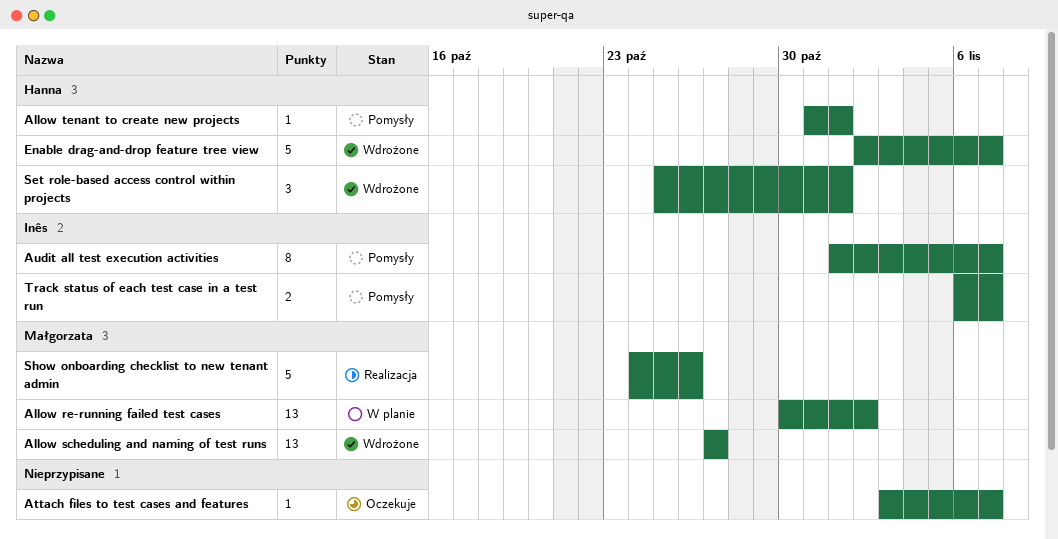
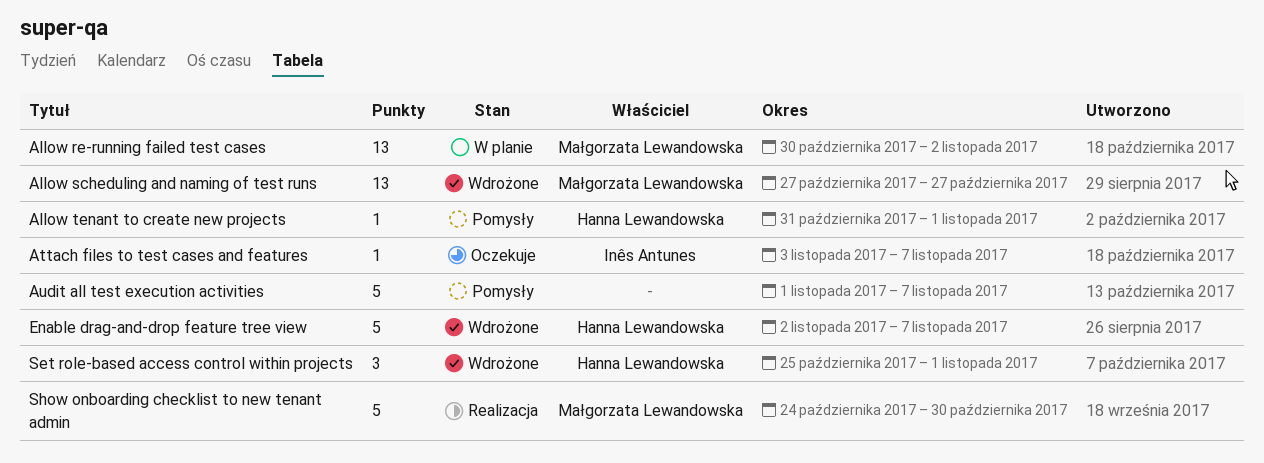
Attach files to test cases and features, owner: none -> Inês Antunes
Audit all test execution activities, owner: Inês Antunes -> none
Audit all test execution activities, estimate: 8 -> 5
Show onboarding checklist to new tenant admin, due: Oct 26 -> Oct 30
Track status of each test case in a test run: present -> none

